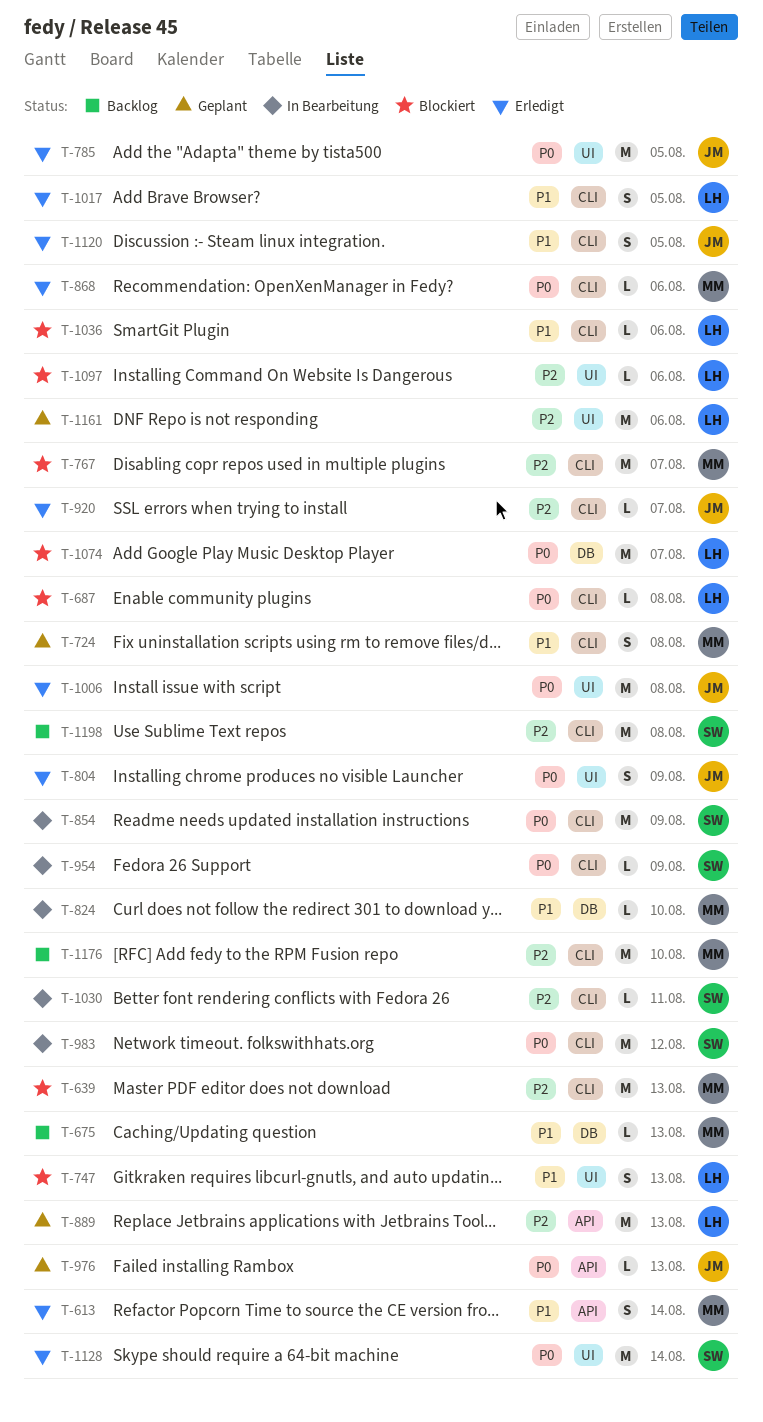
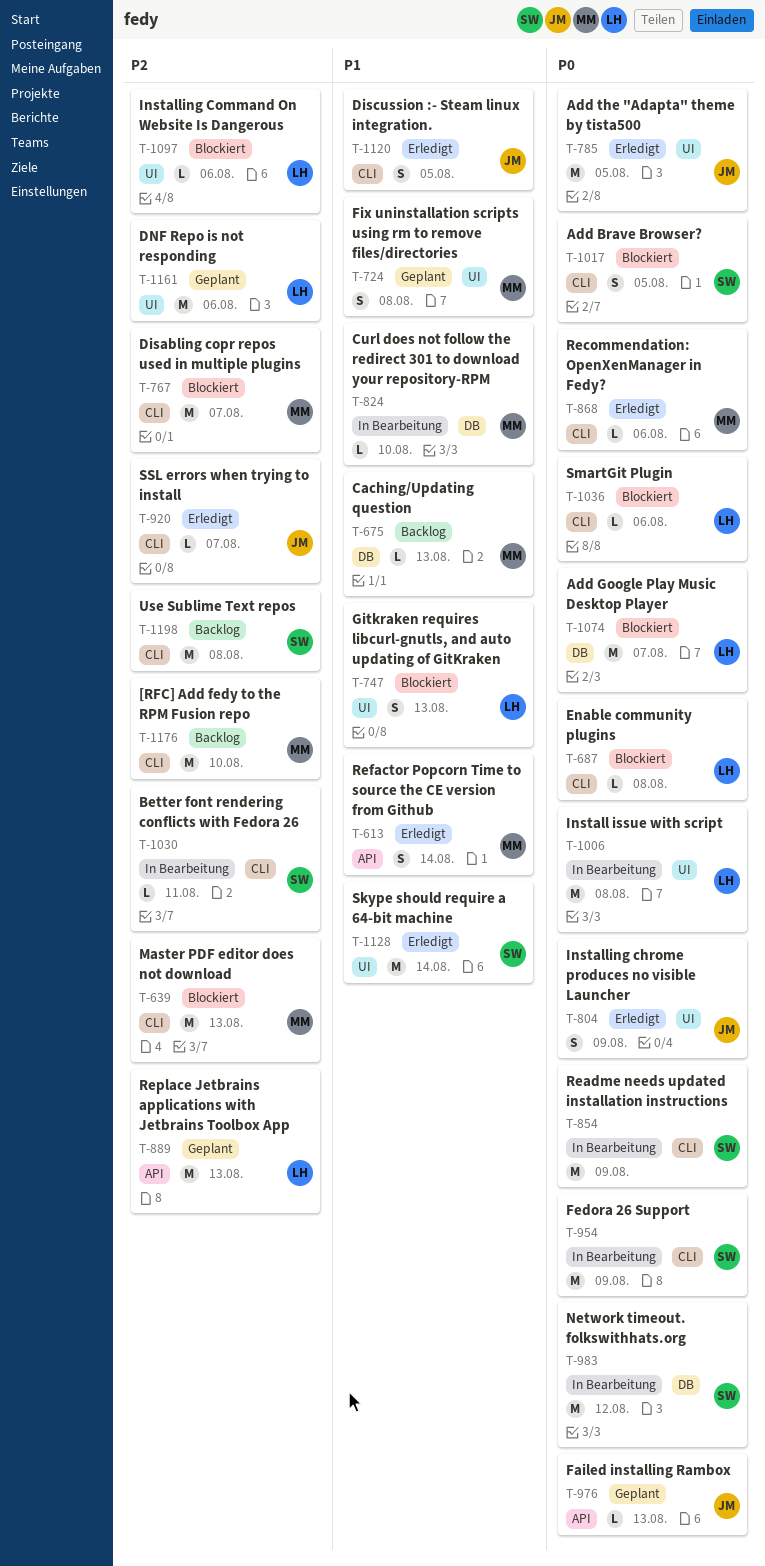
T-724, label: CLI -> UI
T-954, estimate: L -> M
T-983, label: CLI -> DB
T-1006, status: Erledigt -> In Bearbeitung
T-1006, owner: JM -> LH
T-1017, status: Erledigt -> Blockiert
T-1017, owner: LH -> SW
T-1017, priority: P1 -> P0
T-1036, priority: P1 -> P0
T-1128, priority: P0 -> P1

